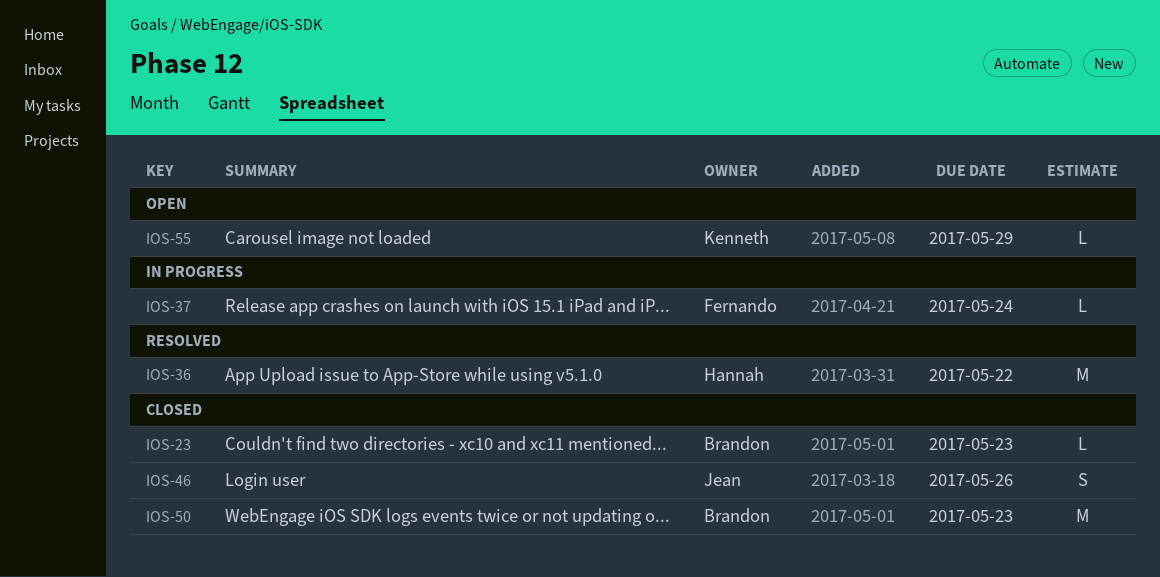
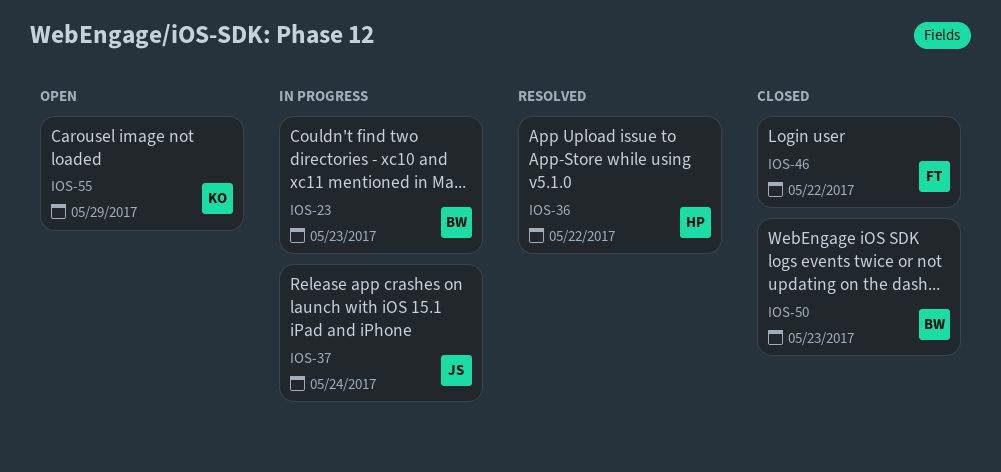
IOS-23, status: Closed -> In progress
IOS-37, owner: Fernando -> Jean
IOS-46, owner: Jean -> Fernando
IOS-46, due: May 26 -> May 22

